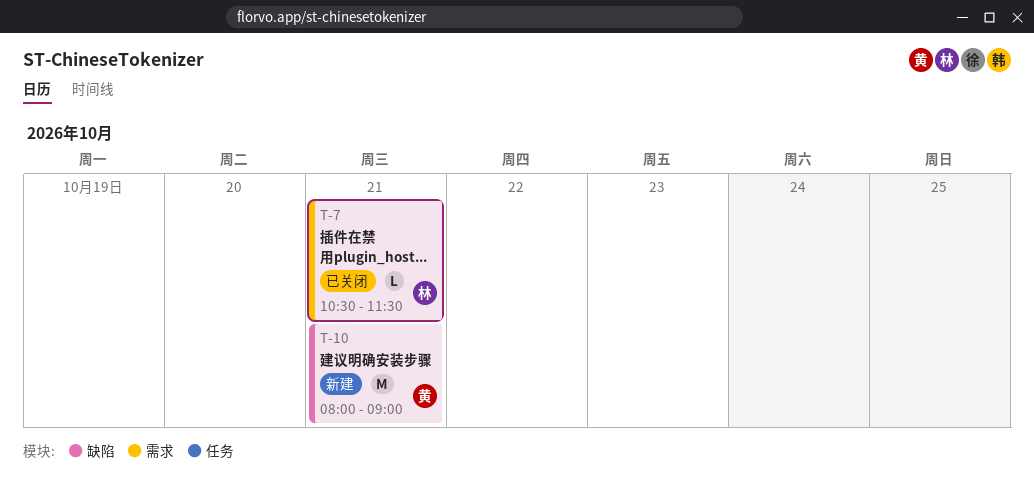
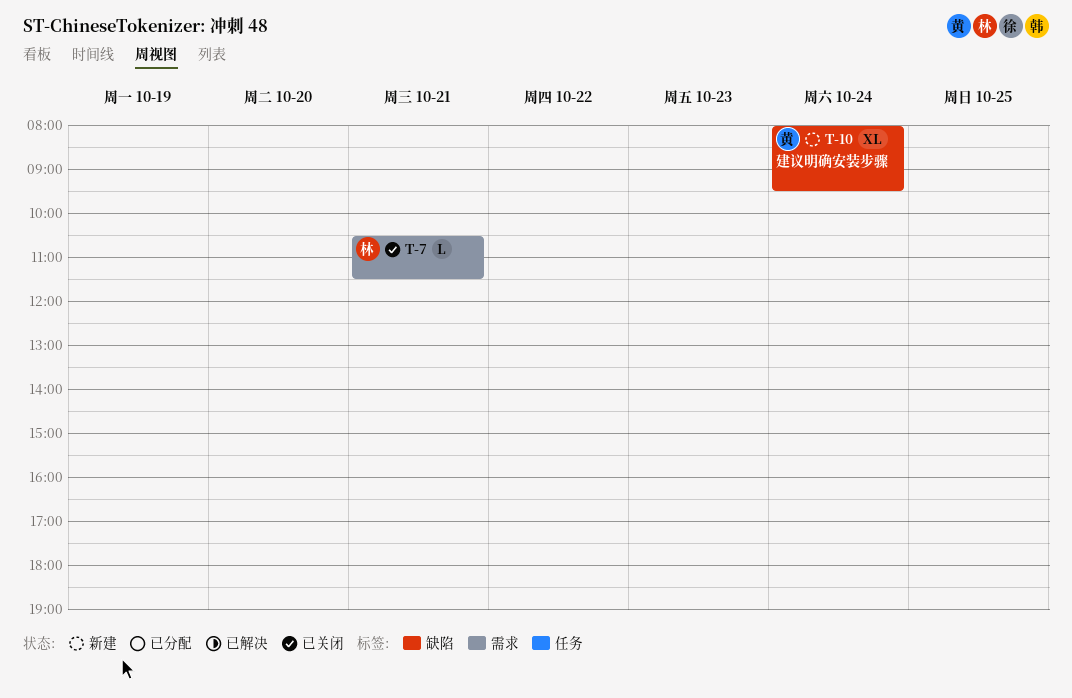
T-10, estimate: M -> XL
T-10, day: Oct 21 -> Oct 24
T-10, ends: 09:00 -> 09:30

